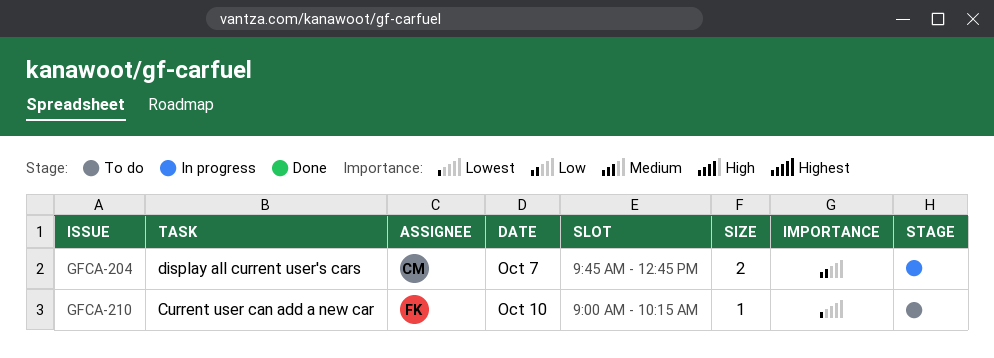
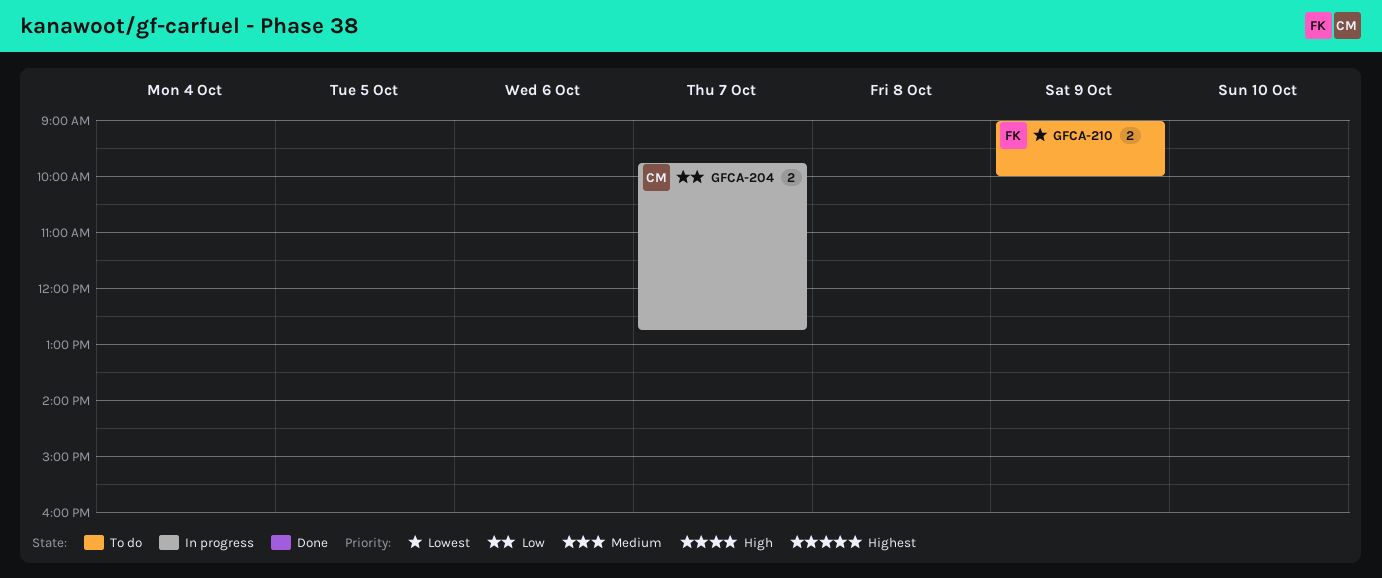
GFCA-210, estimate: 1 -> 2
GFCA-210, day: Oct 10 -> Oct 9
GFCA-210, ends: 10:15 -> 10:00

